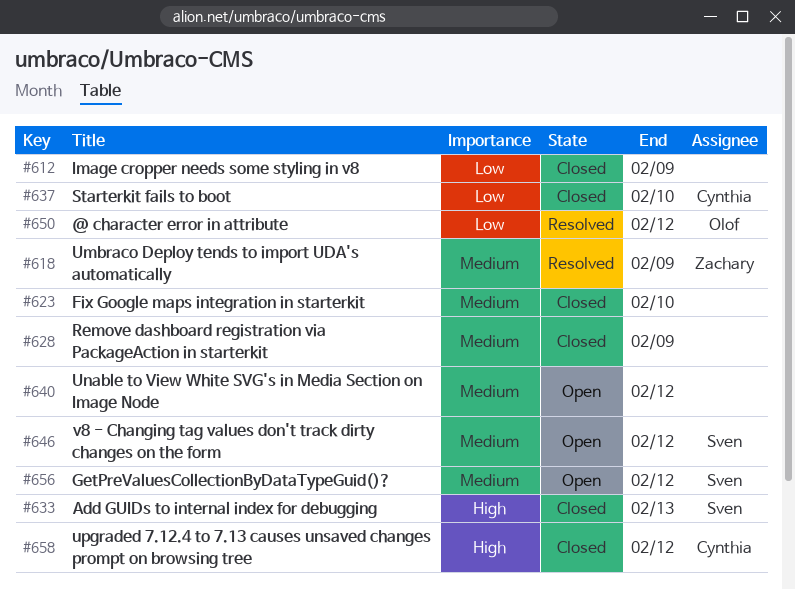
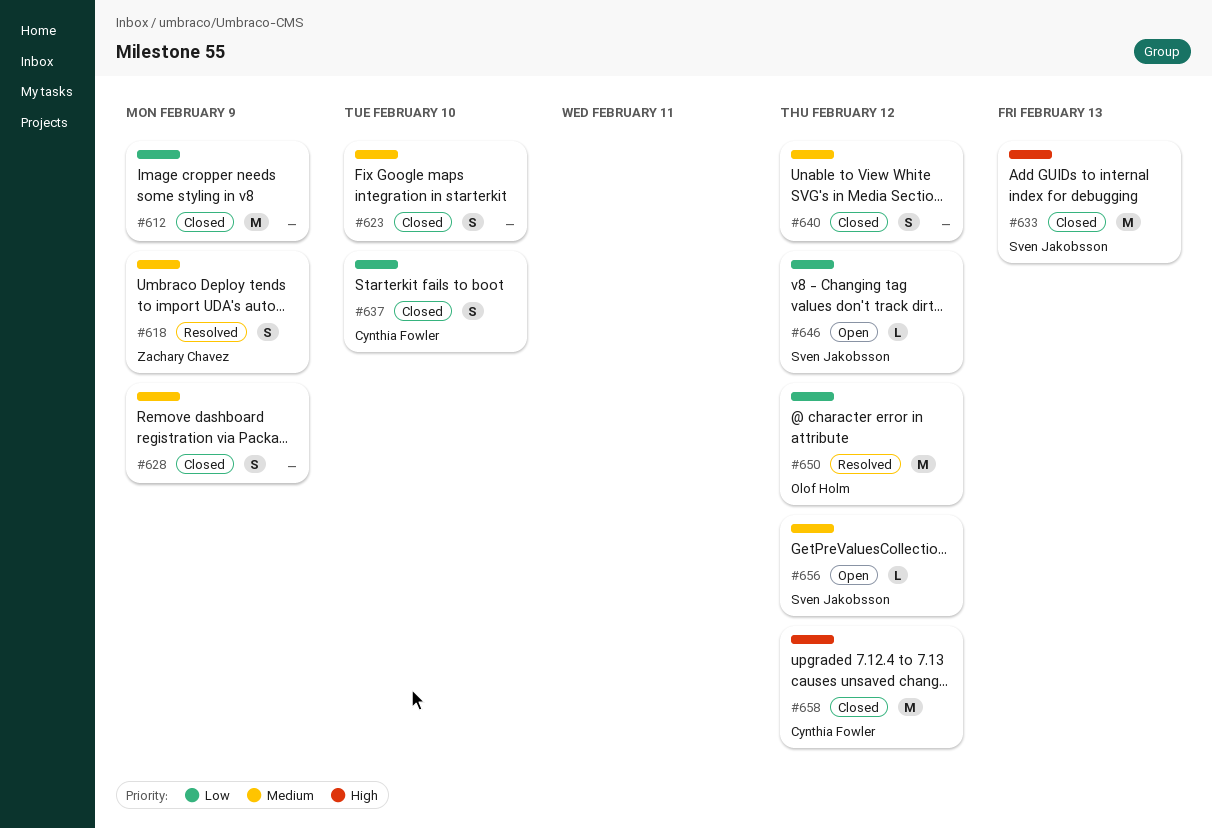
#640, status: Open -> Closed
#646, priority: Medium -> Low

